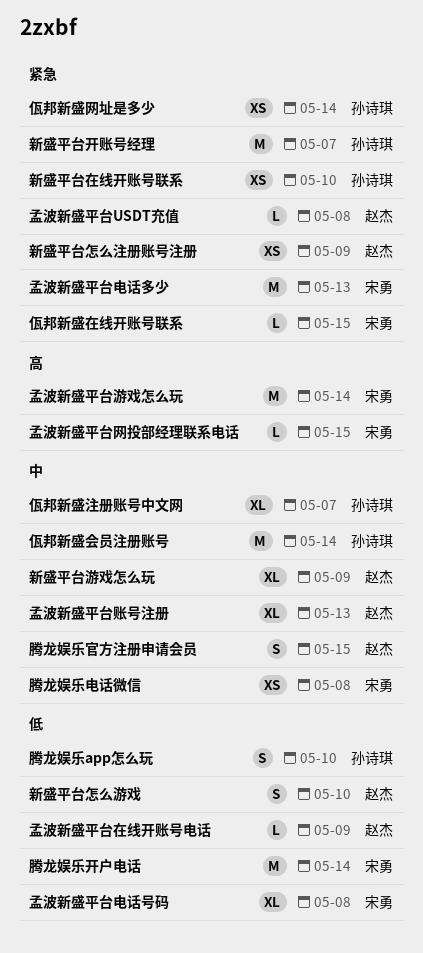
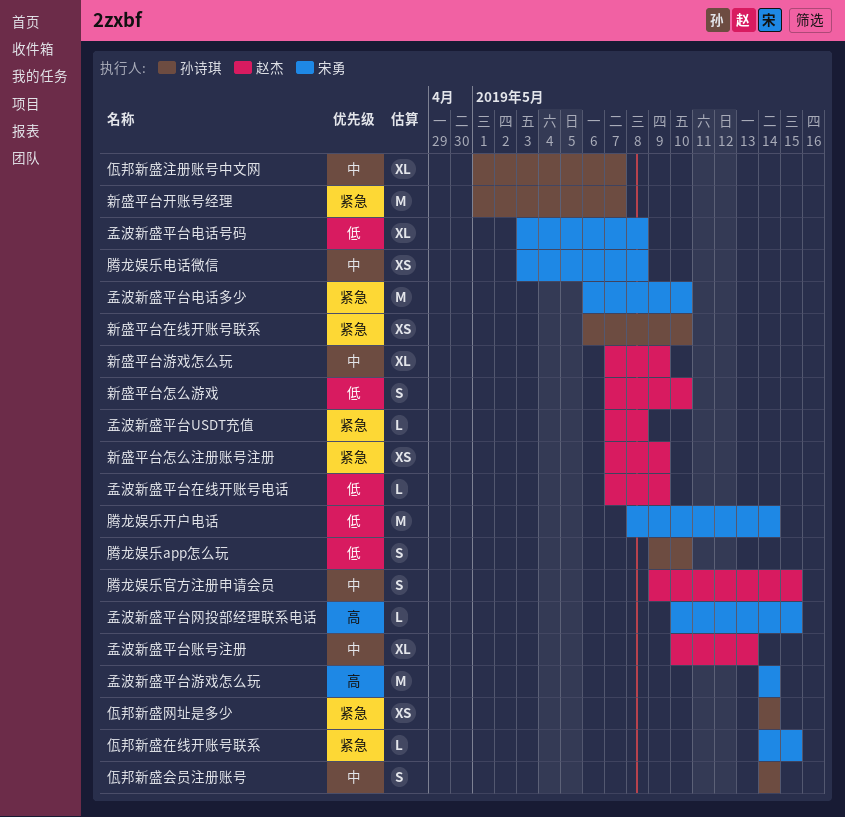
佤邦新盛会员注册账号, estimate: M -> S
孟波新盛平台电话多少, due: May 13 -> May 10

